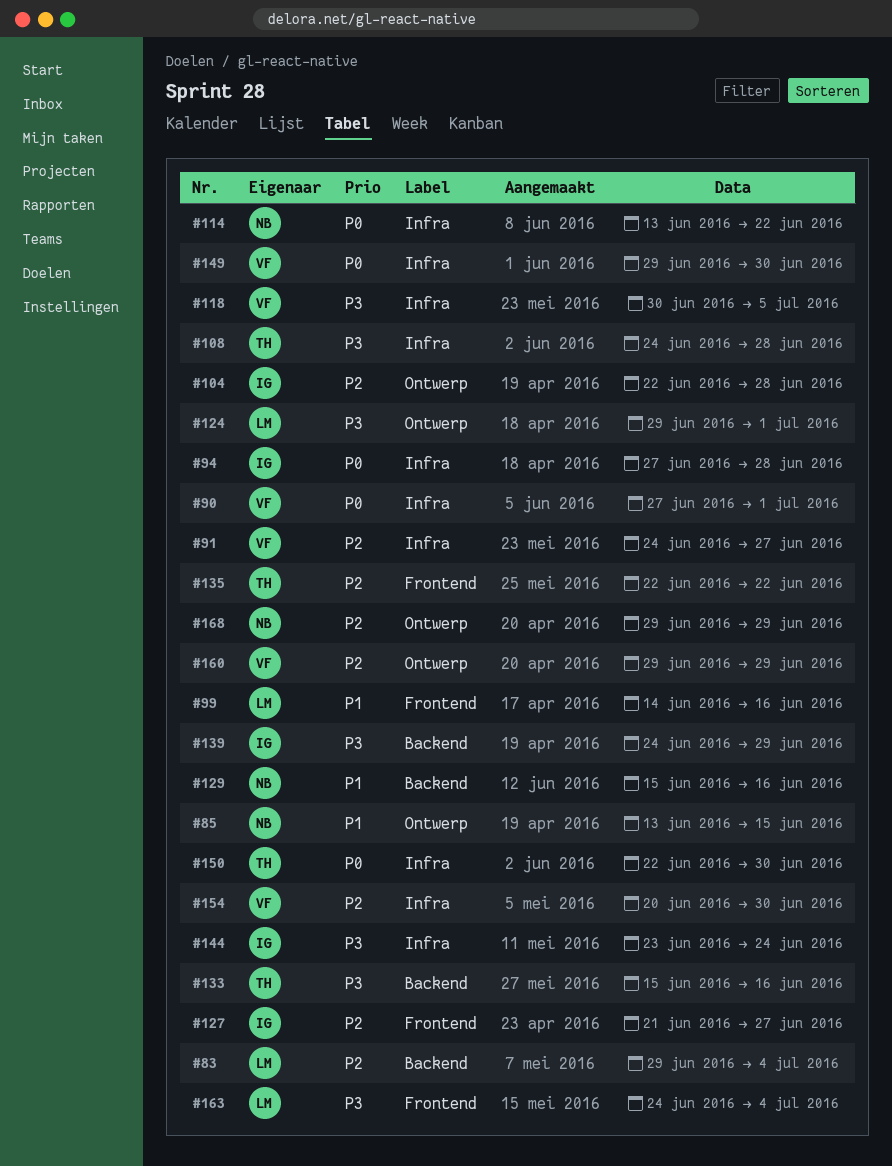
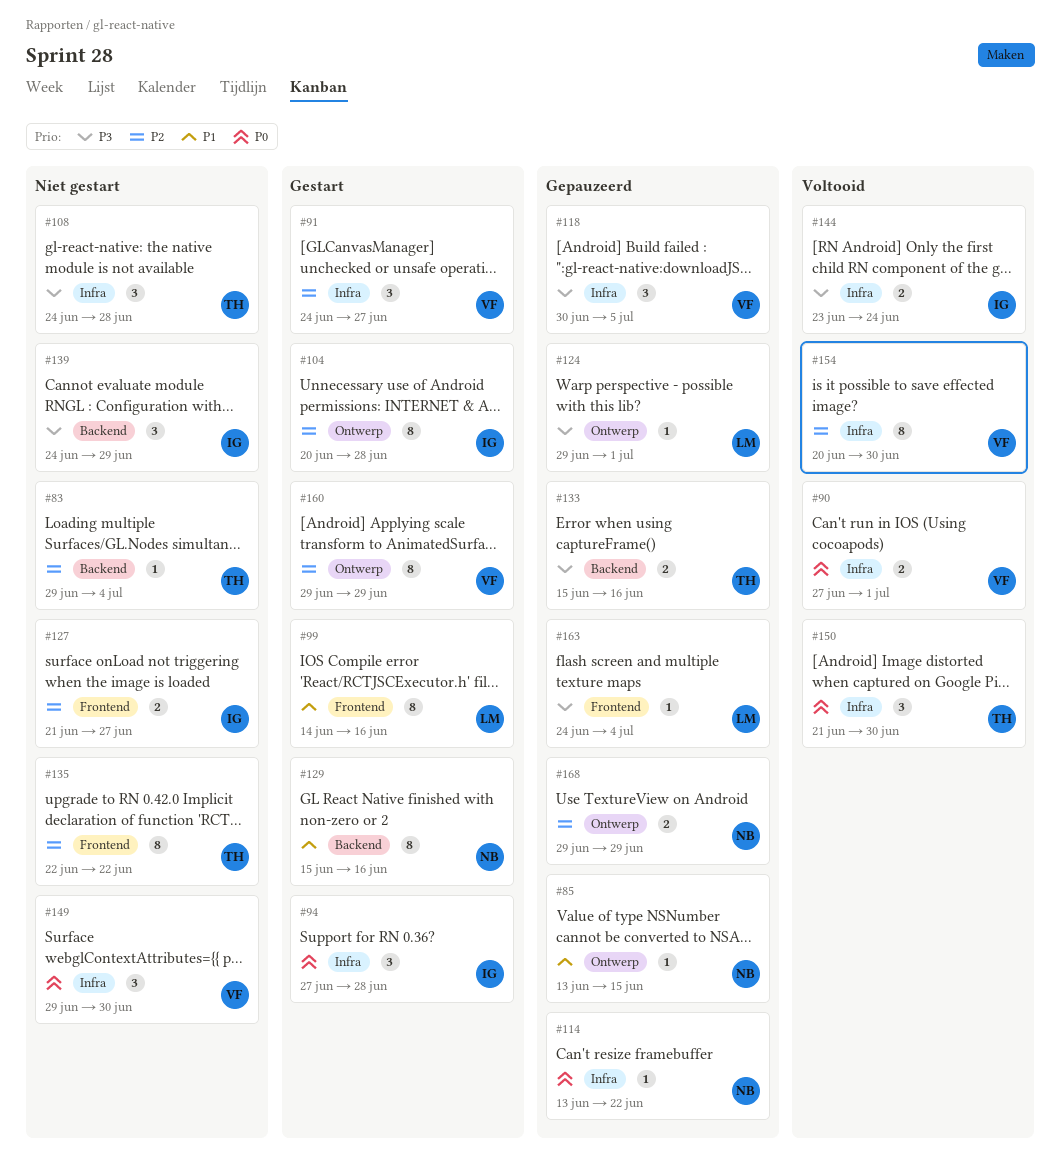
#83, owner: LM -> TH
#104, start: Jun 22 -> Jun 20
#150, start: Jun 22 -> Jun 21

